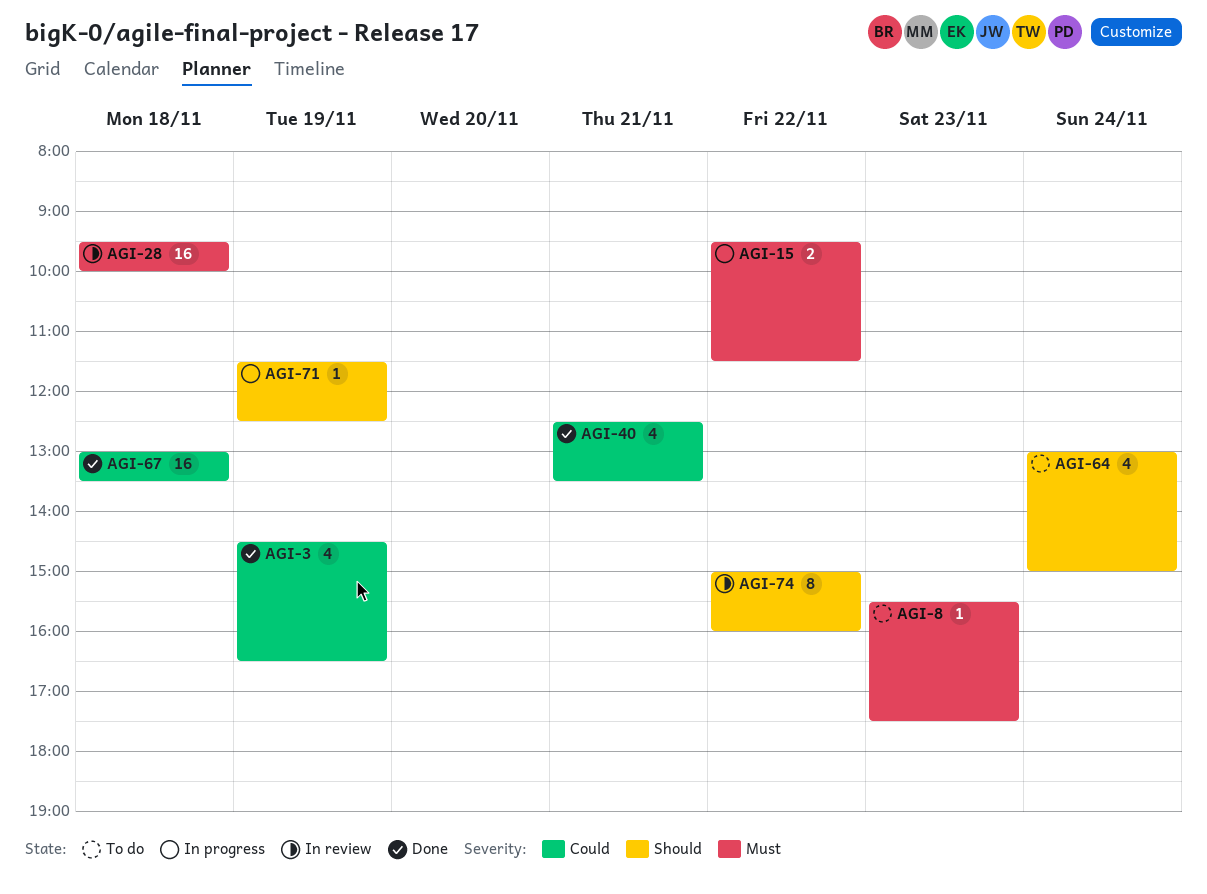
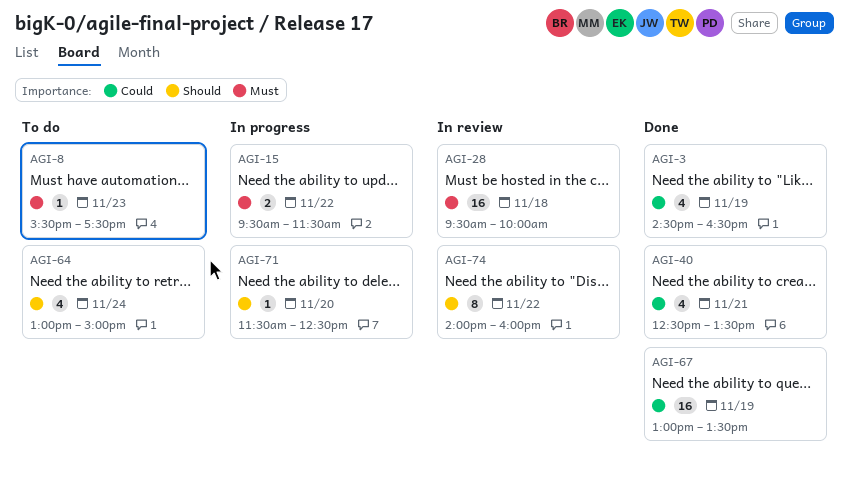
AGI-67, day: Nov 18 -> Nov 19
AGI-71, day: Nov 19 -> Nov 20
AGI-74, begins: 15:00 -> 14:00

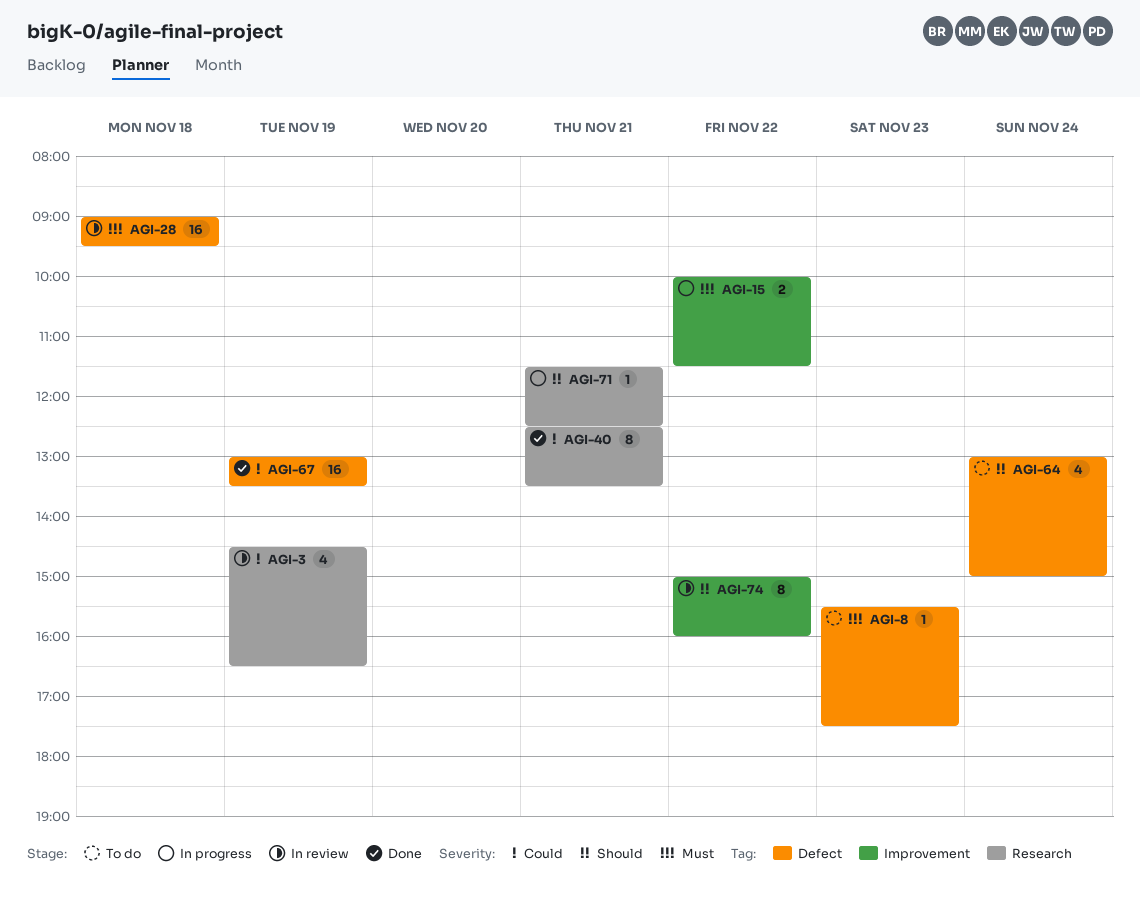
AGI-3, status: Done -> In review
AGI-15, begins: 09:30 -> 10:00
AGI-28, begins: 09:30 -> 09:00
AGI-28, ends: 10:00 -> 09:30
AGI-40, estimate: 4 -> 8
AGI-71, day: Nov 20 -> Nov 21
AGI-74, begins: 14:00 -> 15:00

